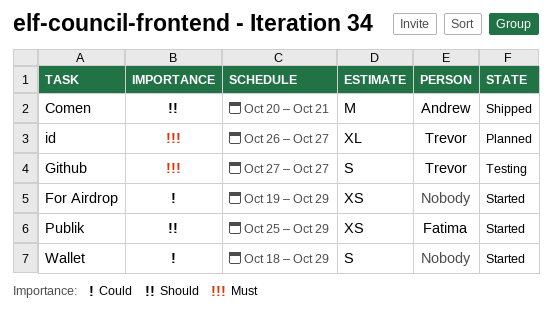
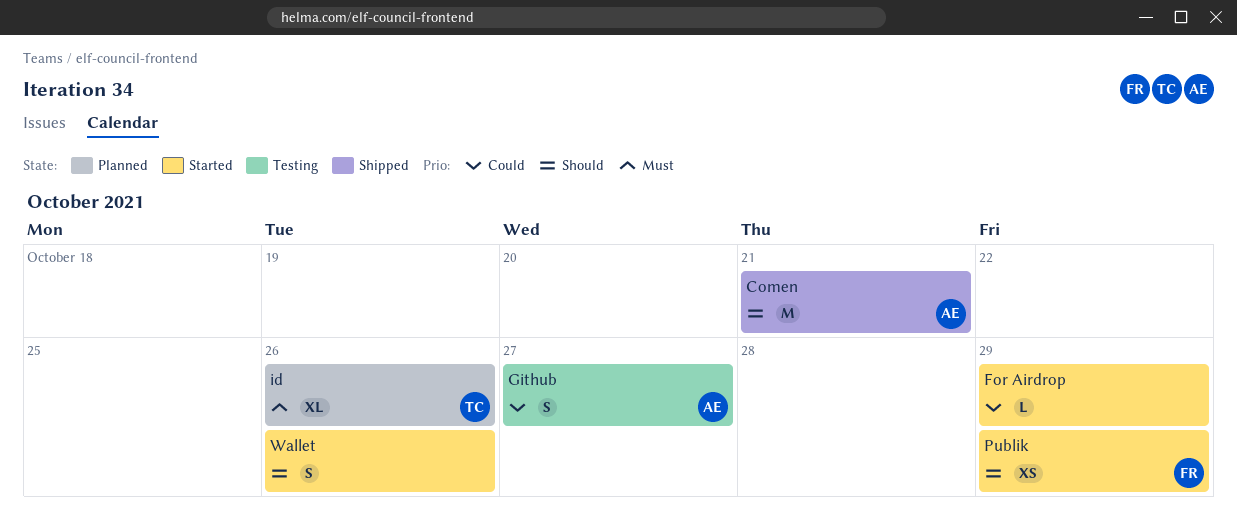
For Airdrop, estimate: XS -> L
Github, owner: Trevor -> Andrew
Github, priority: Must -> Could
id, due: Oct 27 -> Oct 26
Wallet, priority: Could -> Should
Wallet, due: Oct 29 -> Oct 26

